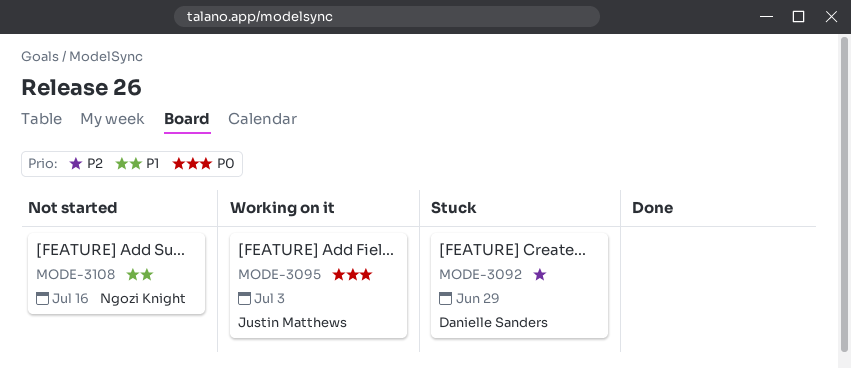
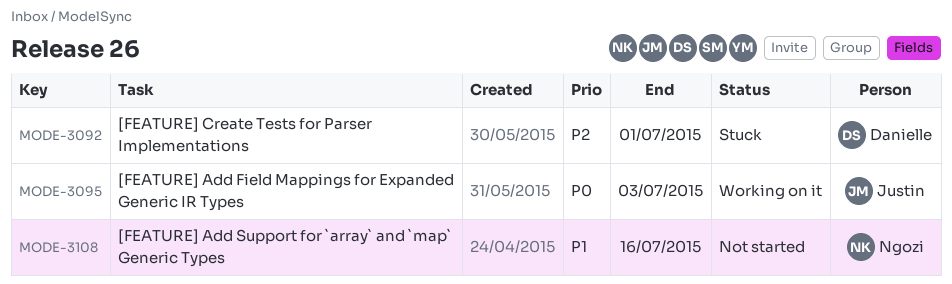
MODE-3092, due: Jun 29 -> Jul 1

